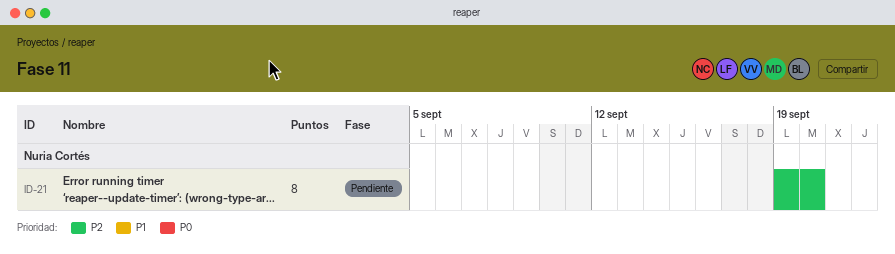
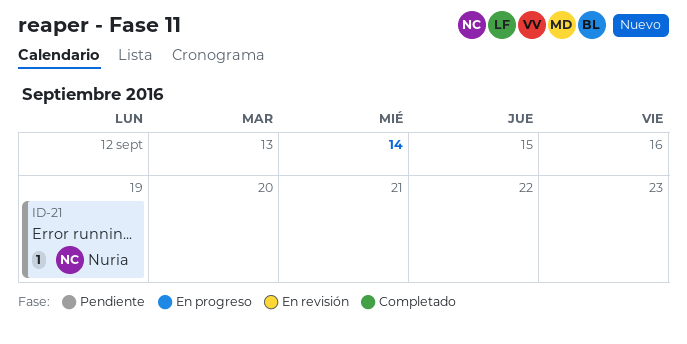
ID-21, estimate: 8 -> 1
ID-21, due: Sep 20 -> Sep 19

